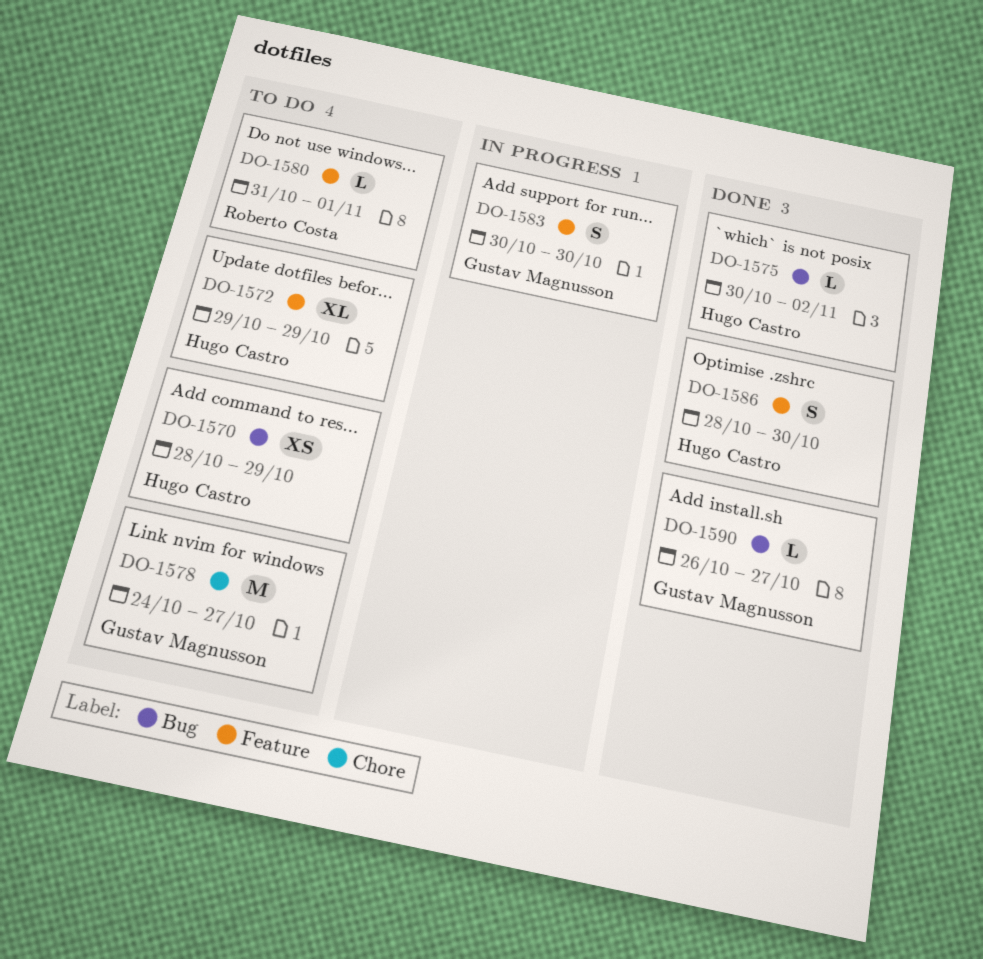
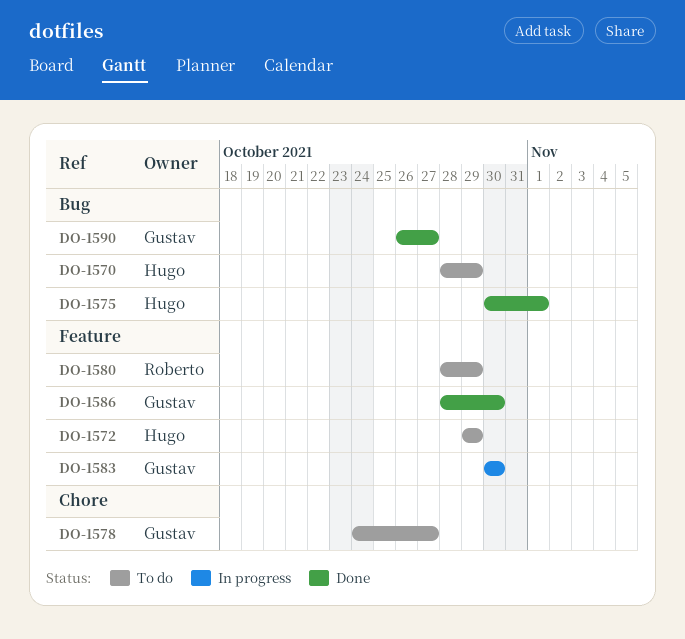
DO-1575, due: Nov 2 -> Nov 1
DO-1580, start: Oct 31 -> Oct 28
DO-1580, due: Nov 1 -> Oct 29
DO-1586, owner: Hugo Castro -> Gustav Magnusson

